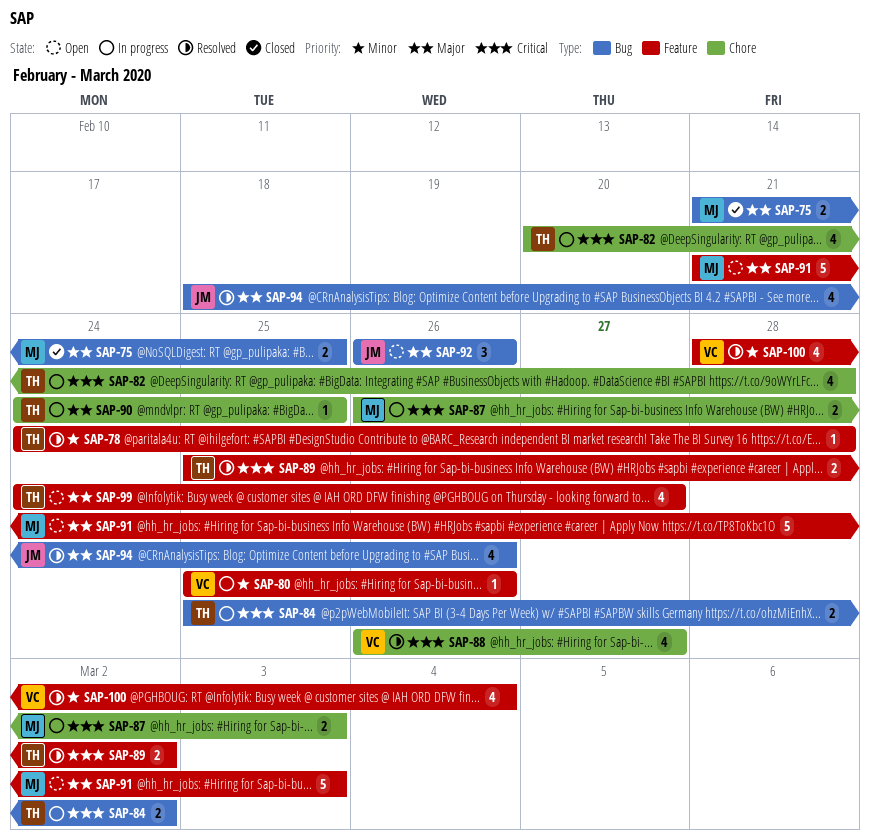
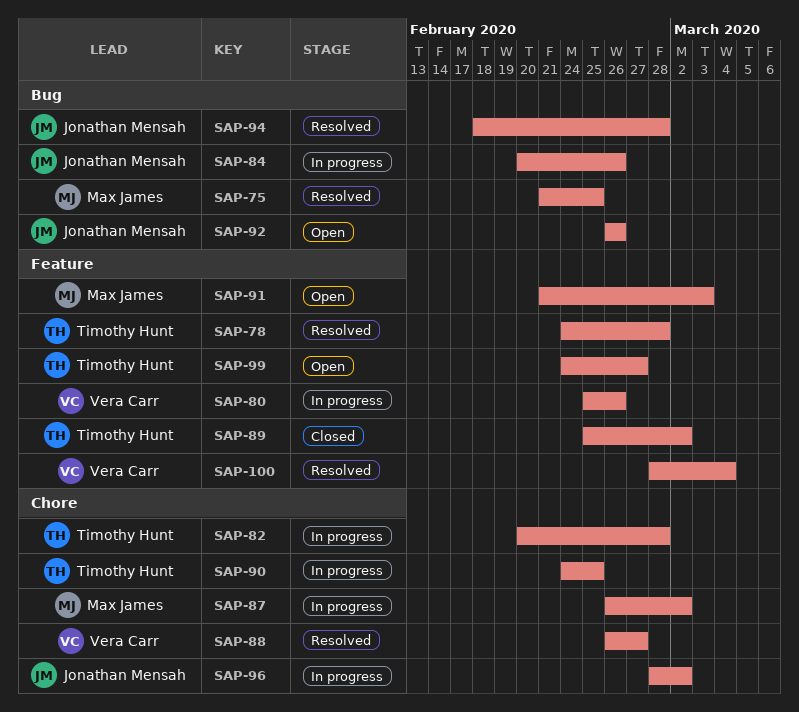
SAP-75, status: Closed -> Resolved
SAP-84, owner: Timothy Hunt -> Jonathan Mensah
SAP-84, start: Feb 25 -> Feb 20
SAP-84, due: Mar 2 -> Feb 26
SAP-87, due: Mar 3 -> Mar 2
SAP-89, status: Resolved -> Closed
SAP-94, due: Feb 26 -> Feb 28
SAP-96: none -> present

